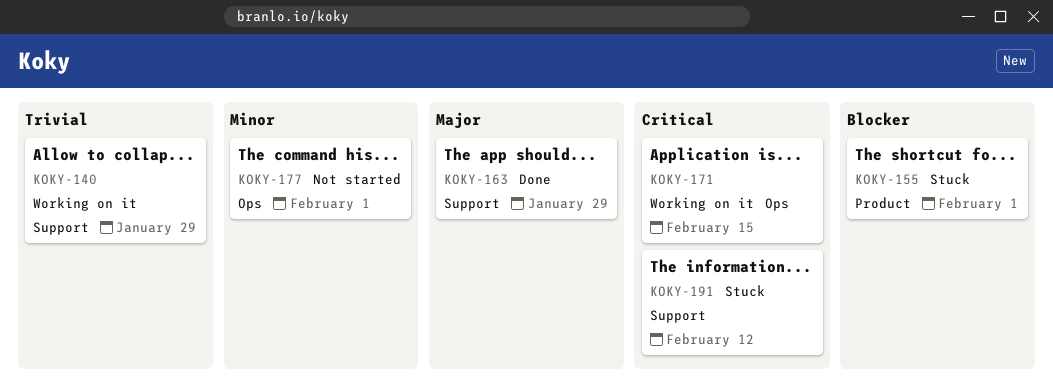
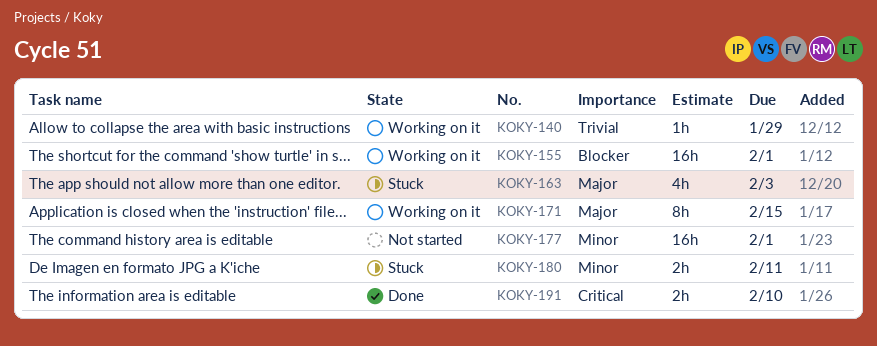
KOKY-155, status: Stuck -> Working on it
KOKY-163, status: Done -> Stuck
KOKY-163, due: Jan 29 -> Feb 3
KOKY-171, priority: Critical -> Major
KOKY-180: none -> present
KOKY-191, status: Stuck -> Done
KOKY-191, due: Feb 12 -> Feb 10

